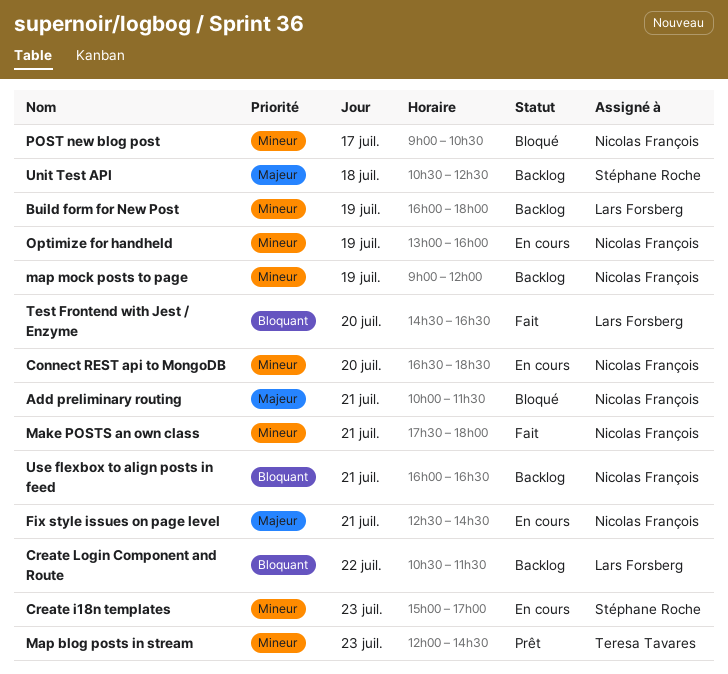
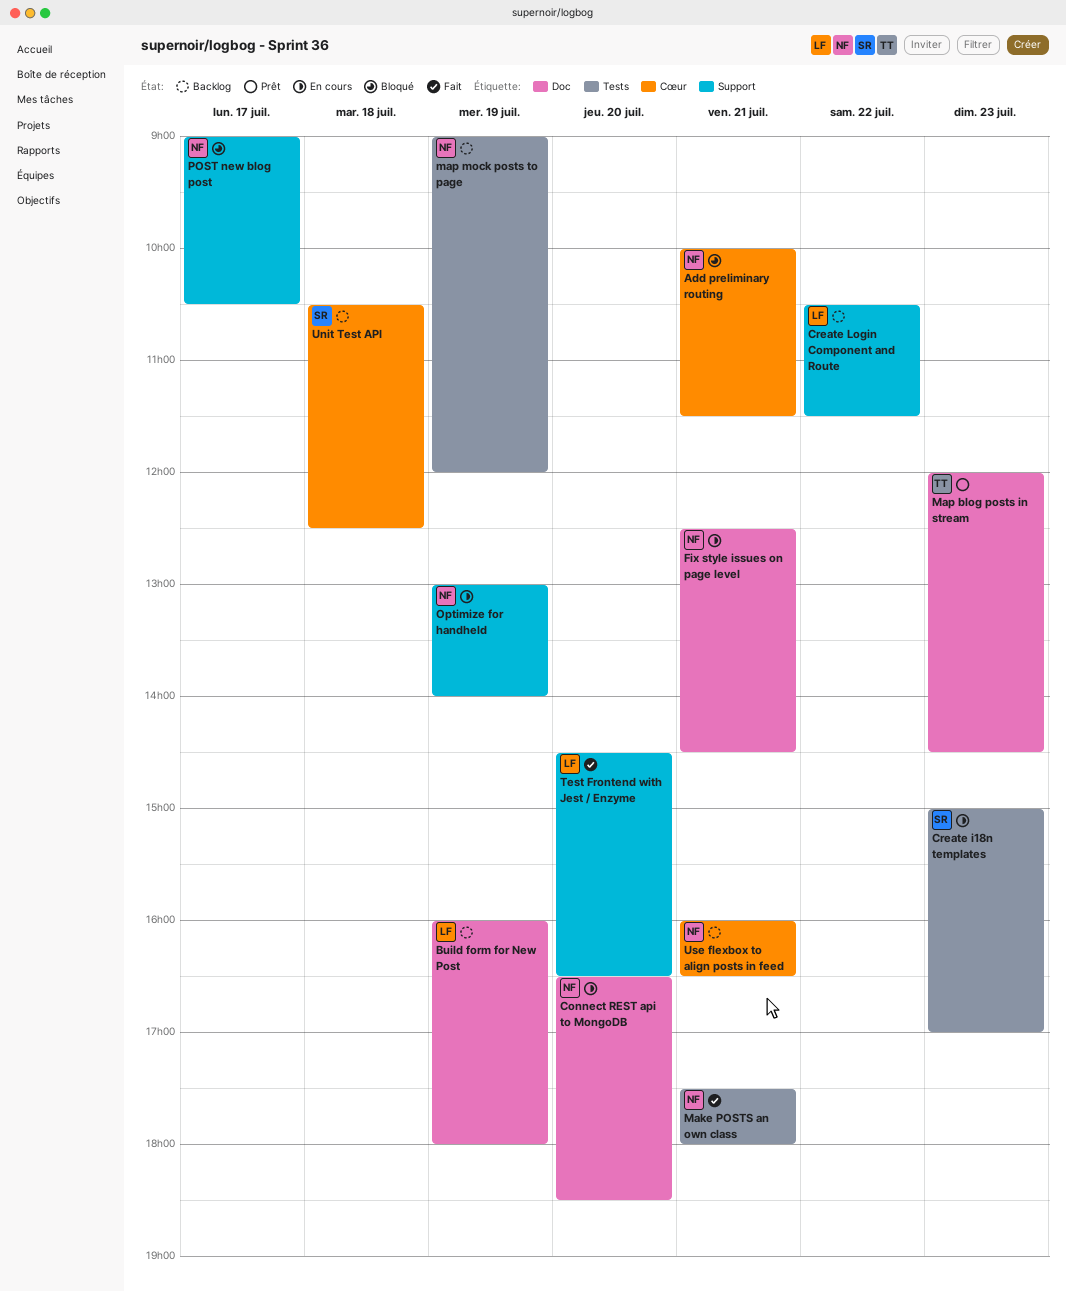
Optimize for handheld, ends: 16:00 -> 14:00

